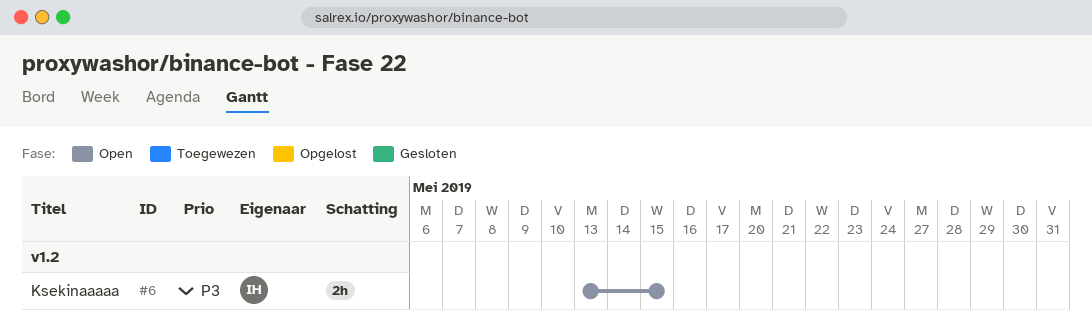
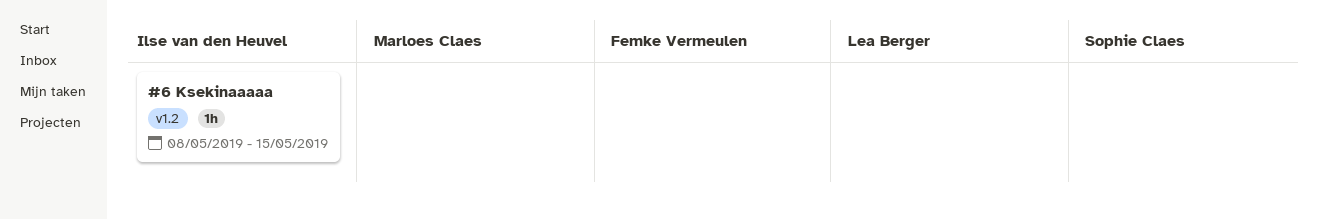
#6, estimate: 2h -> 1h
#6, start: May 13 -> May 8

